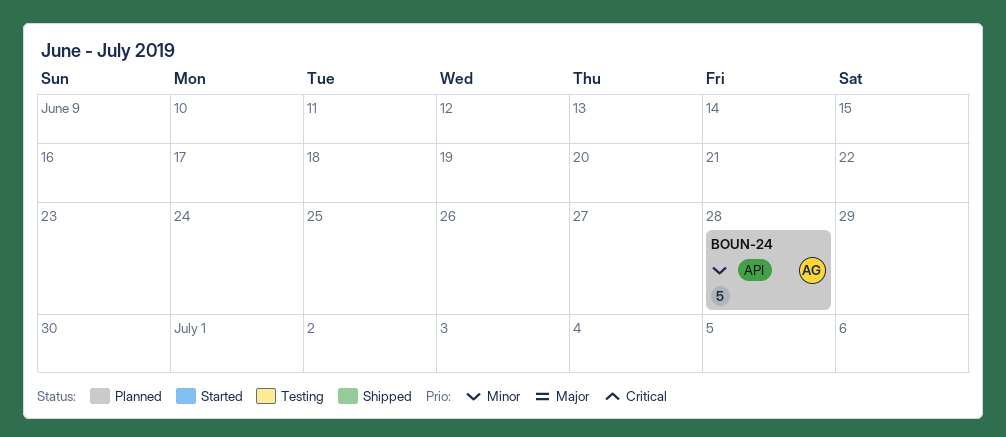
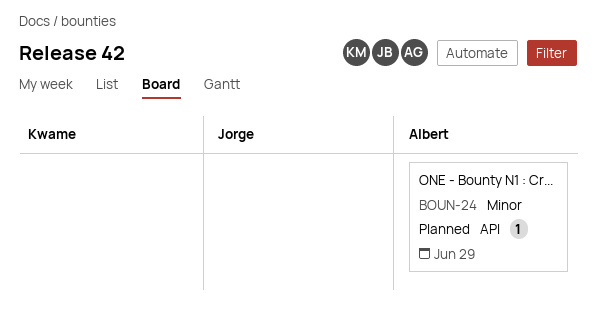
BOUN-24, estimate: 5 -> 1
BOUN-24, due: Jun 28 -> Jun 29

